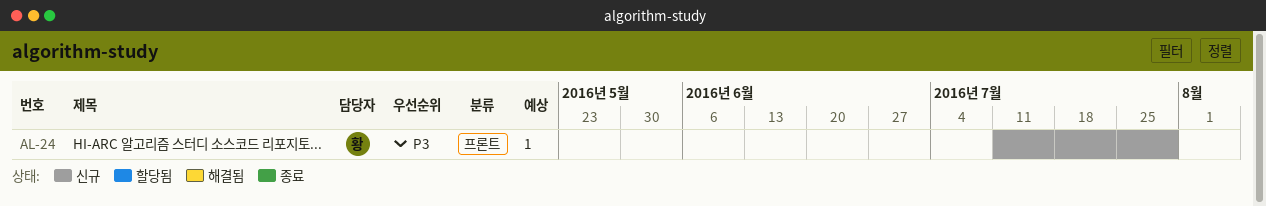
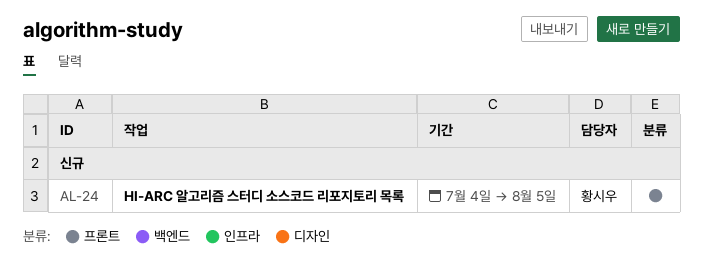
AL-24, start: Jul 11 -> Jul 4
AL-24, due: Jul 29 -> Aug 5

